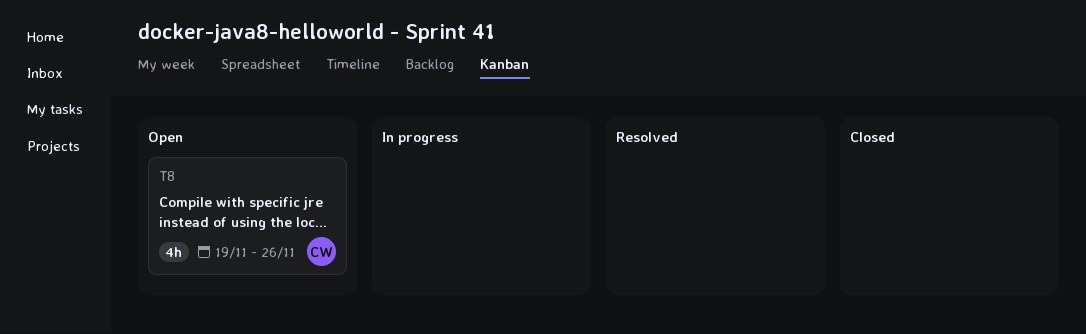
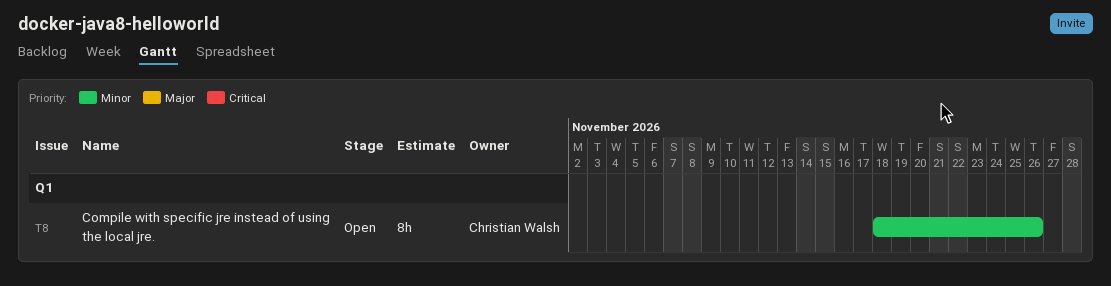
T8, estimate: 4h -> 8h
T8, start: Nov 19 -> Nov 18

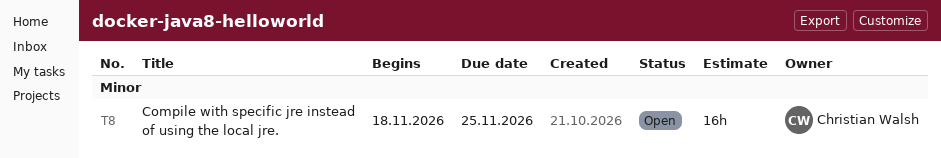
T8, estimate: 8h -> 16h
T8, due: Nov 26 -> Nov 25

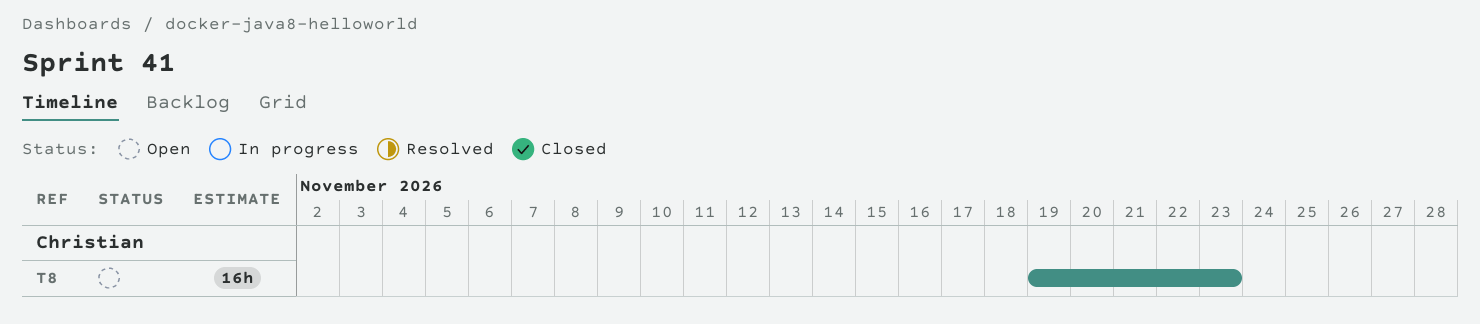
T8, start: Nov 18 -> Nov 19
T8, due: Nov 25 -> Nov 23

